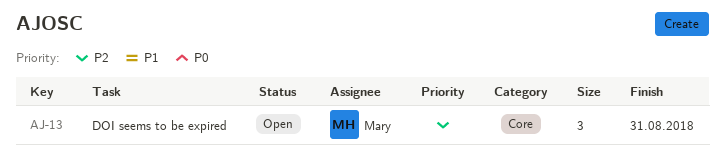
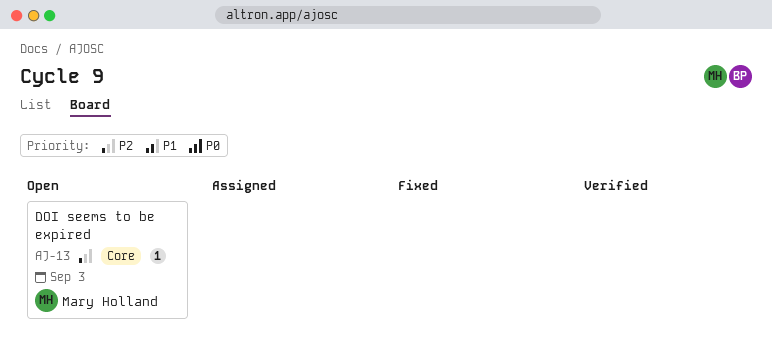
AJ-13, estimate: 3 -> 1
AJ-13, due: Aug 31 -> Sep 3

